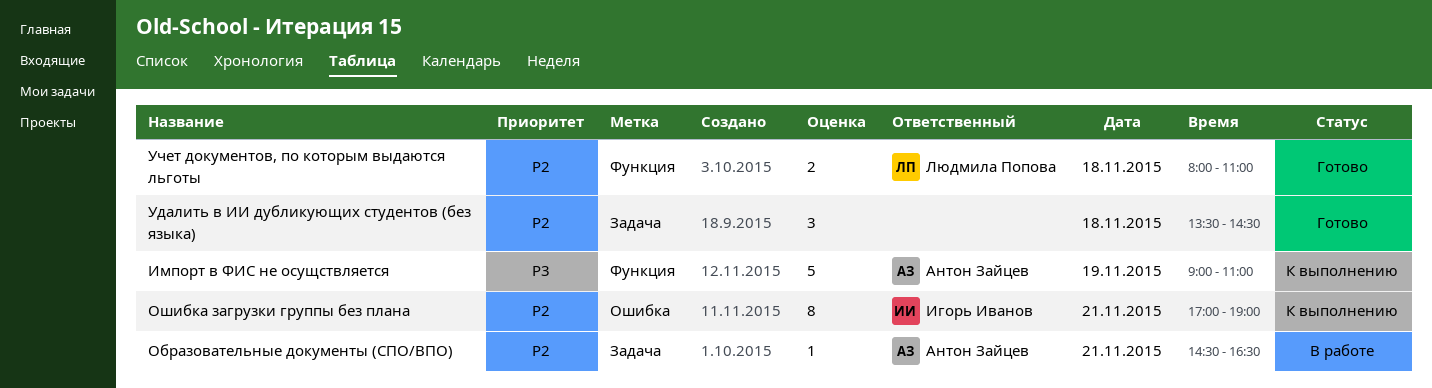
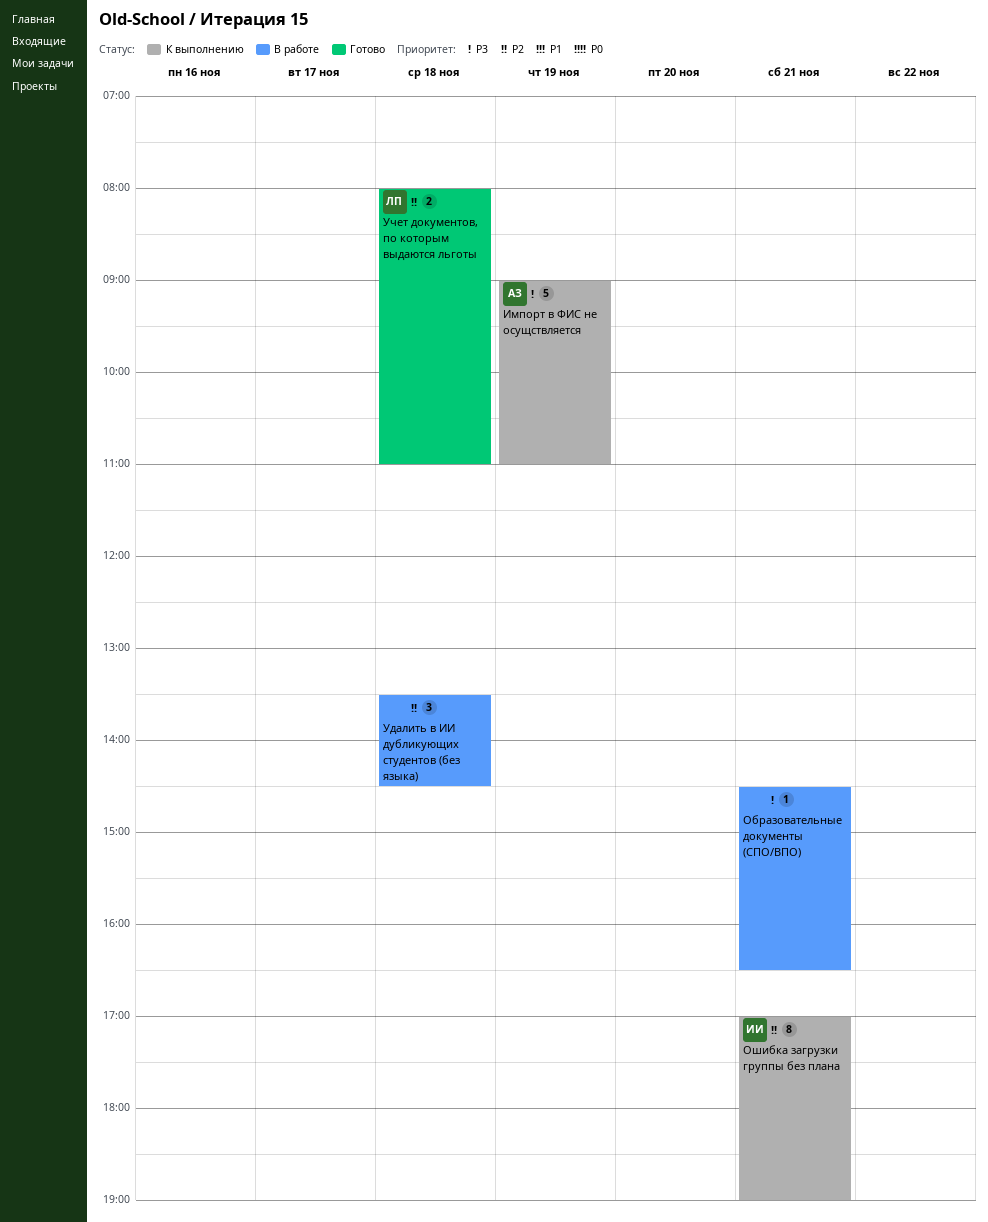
Образовательные документы (СПО/ВПО), owner: Антон Зайцев -> none
Образовательные документы (СПО/ВПО), priority: P2 -> P3
Удалить в ИИ дубликующих студентов (без языка), status: Готово -> В работе

